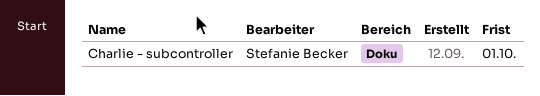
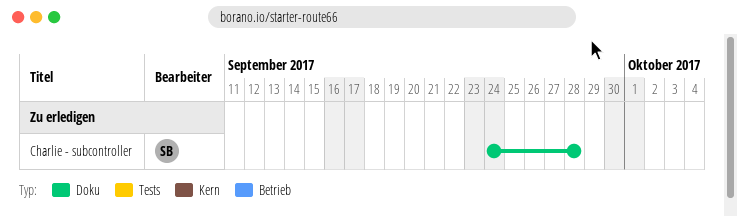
Charlie - subcontroller, due: Oct 1 -> Sep 28

